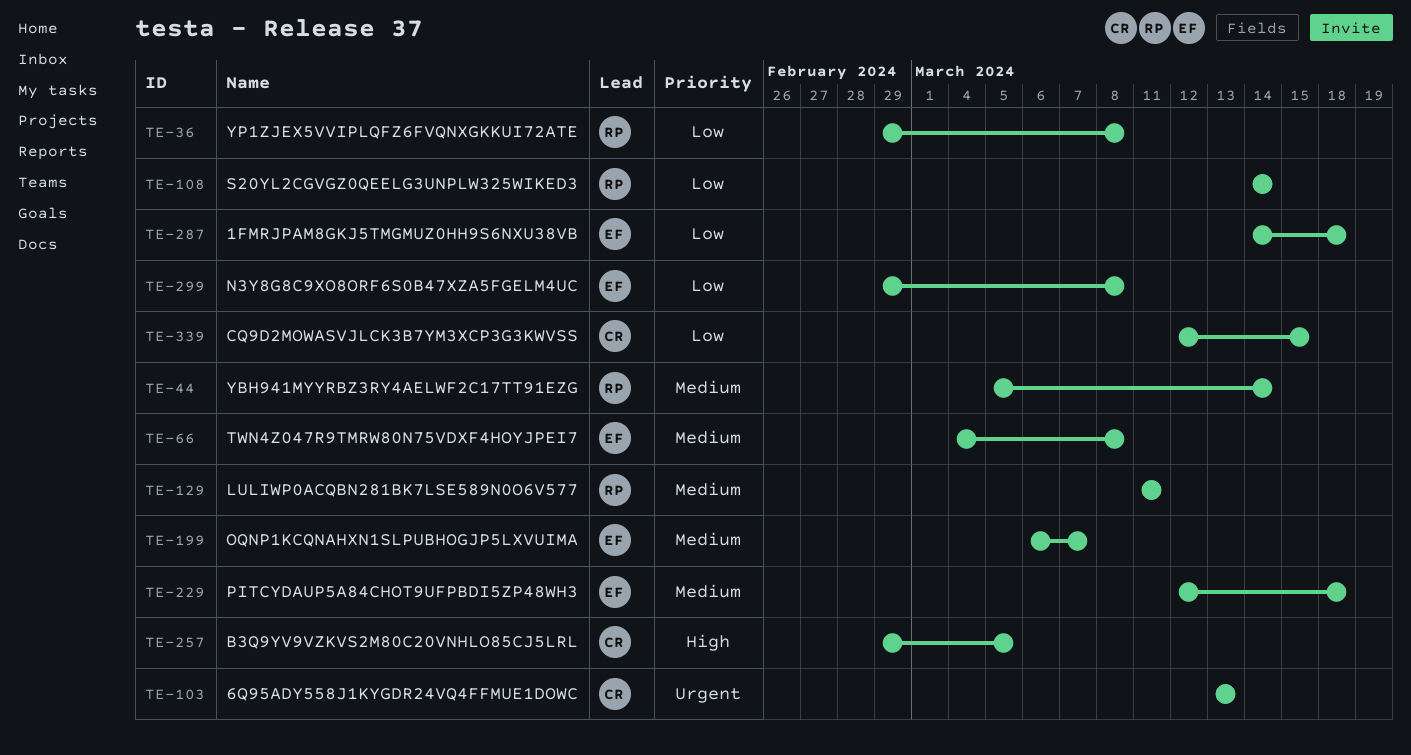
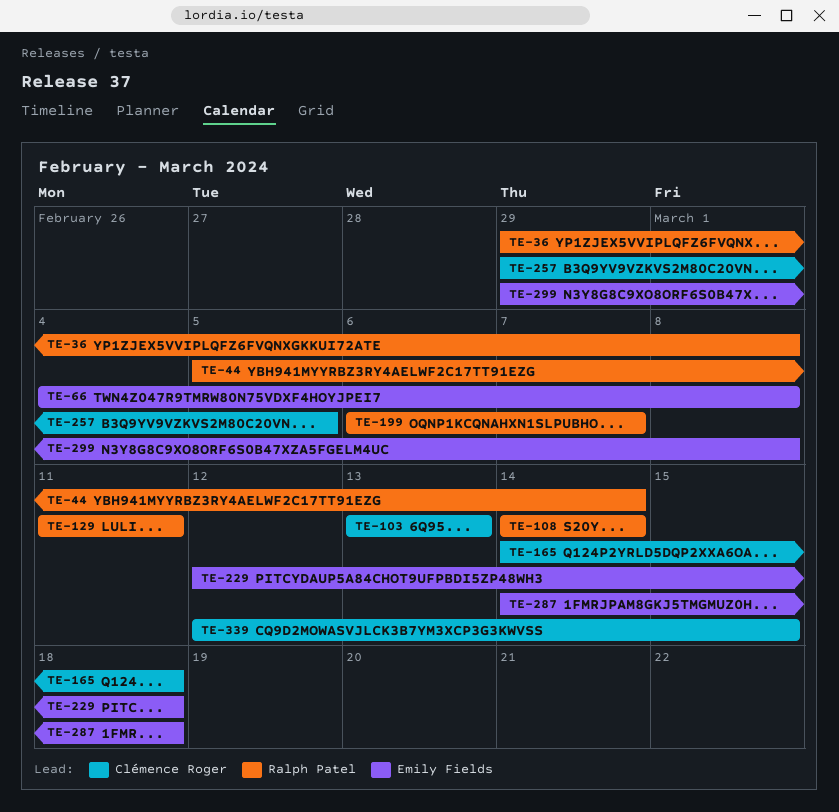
TE-165: none -> present
TE-199, owner: Emily Fields -> Ralph Patel

